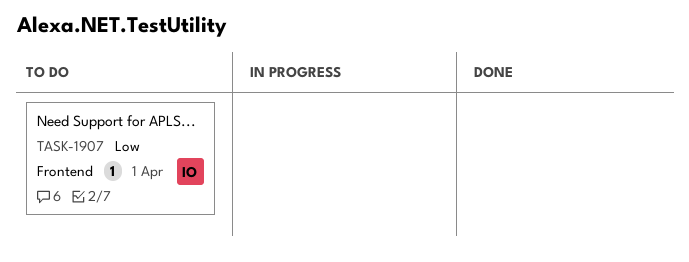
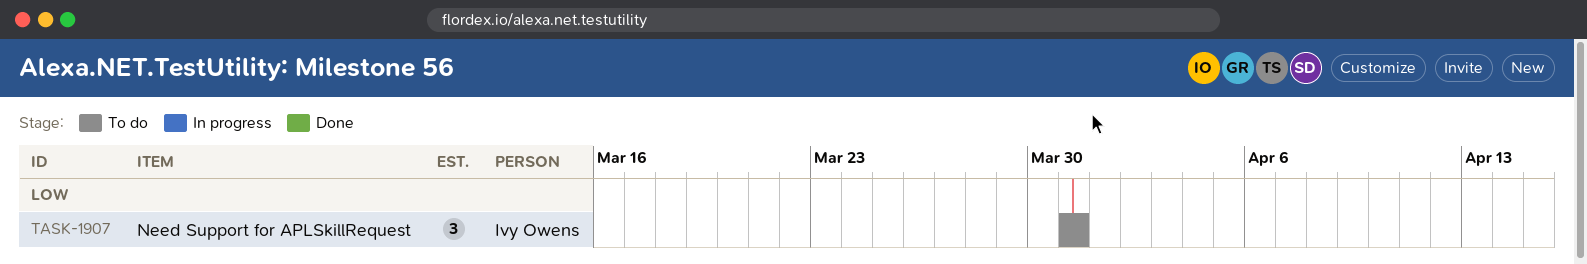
TASK-1907, estimate: 1 -> 3
TASK-1907, due: Apr 1 -> Mar 31

